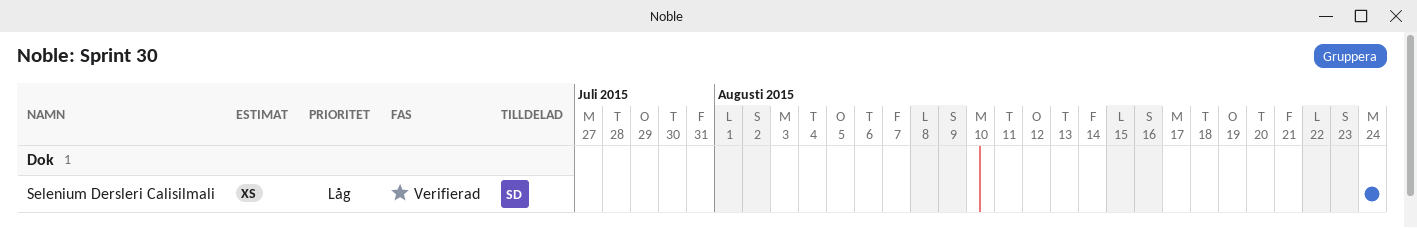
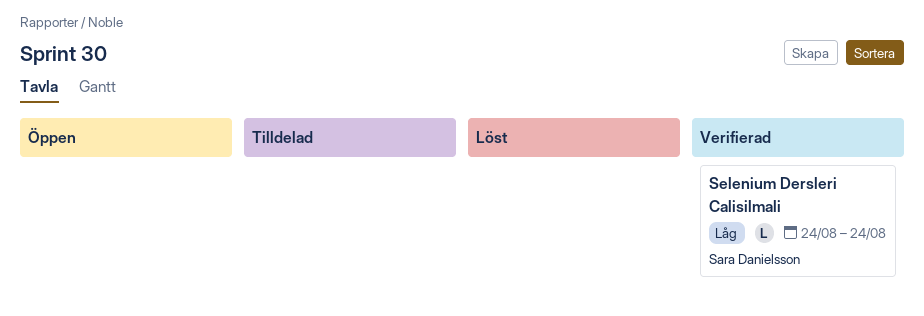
Selenium Dersleri Calisilmali, estimate: XS -> L

